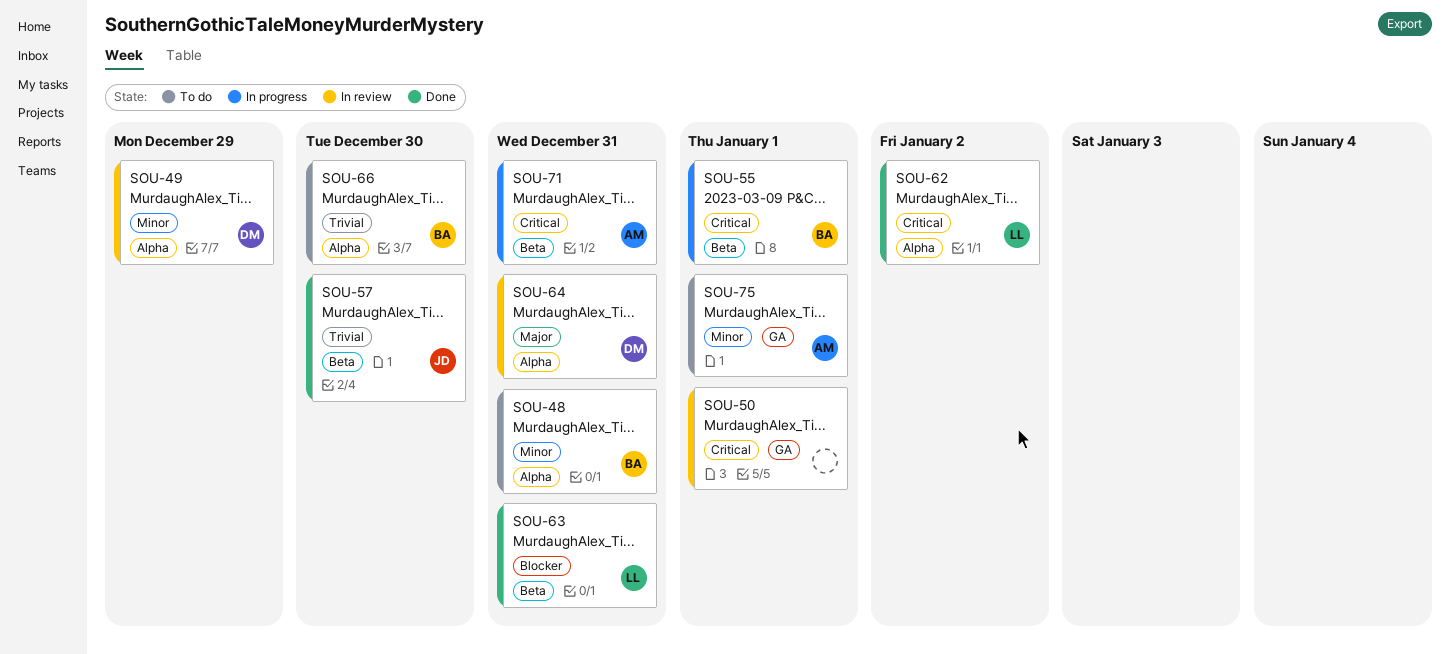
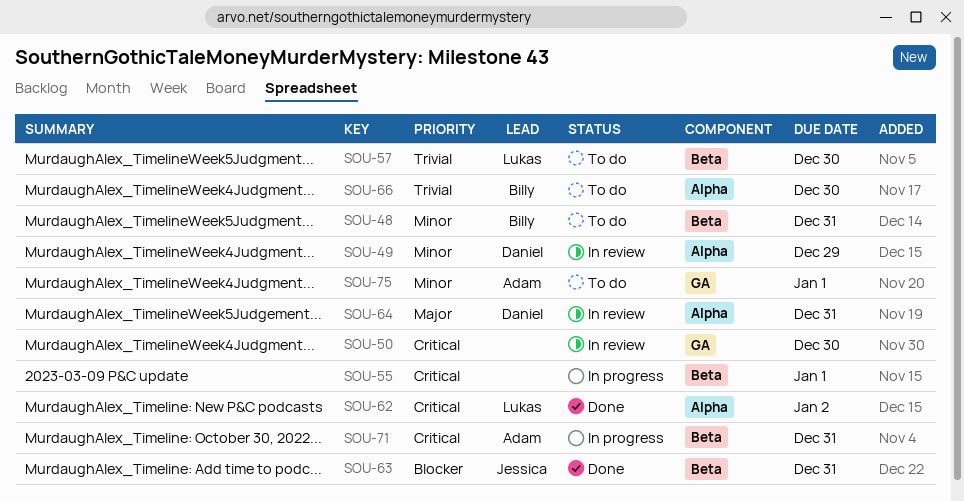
SOU-48, label: Alpha -> Beta
SOU-50, due: Jan 1 -> Dec 30
SOU-55, owner: Billy -> none
SOU-57, status: Done -> To do
SOU-57, owner: Jessica -> Lukas
SOU-63, owner: Lukas -> Jessica

